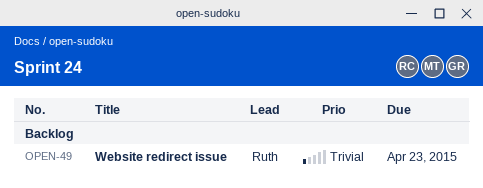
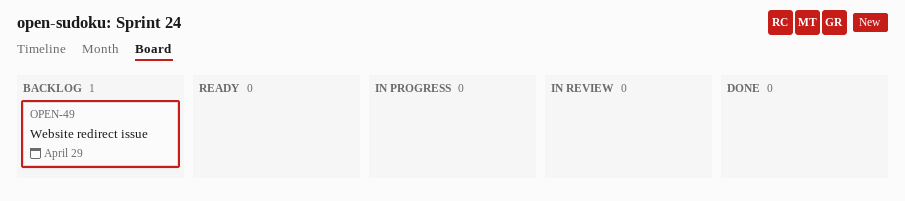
OPEN-49, due: Apr 23 -> Apr 29

